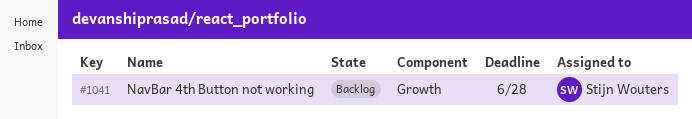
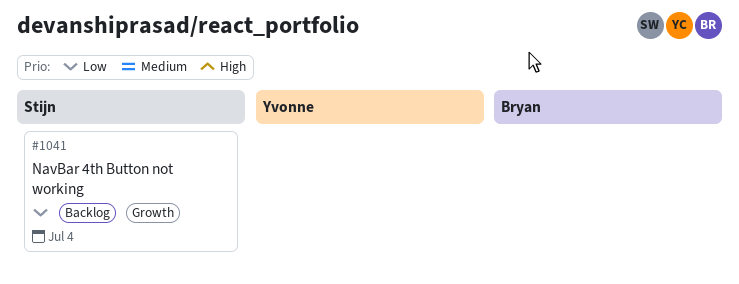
#1041, due: Jun 28 -> Jul 4

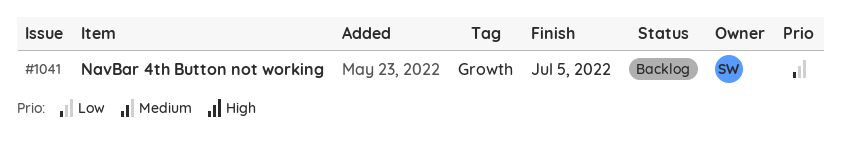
#1041, due: Jul 4 -> Jul 5

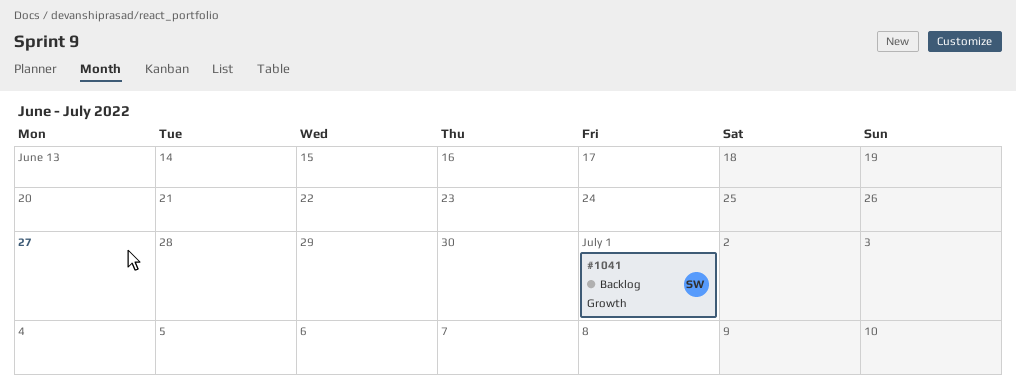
#1041, due: Jul 5 -> Jul 1

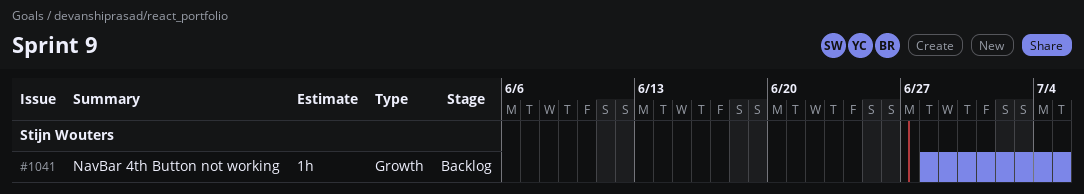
#1041, due: Jul 1 -> Jul 5

